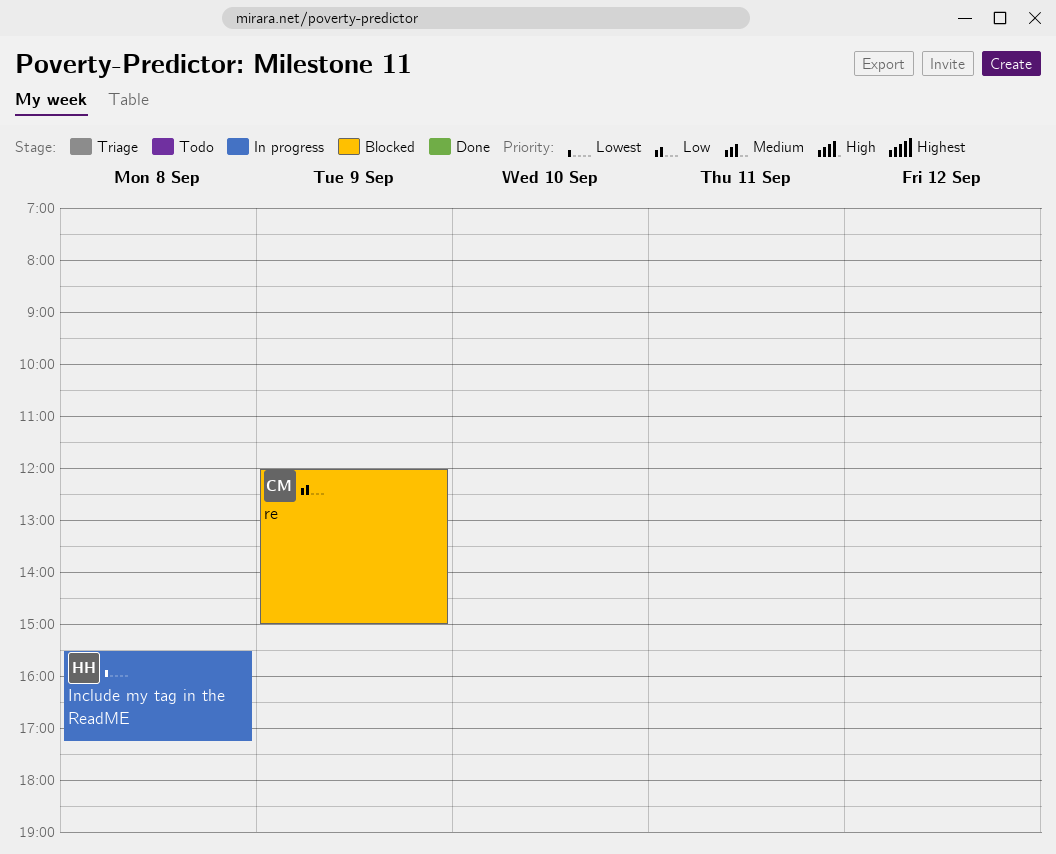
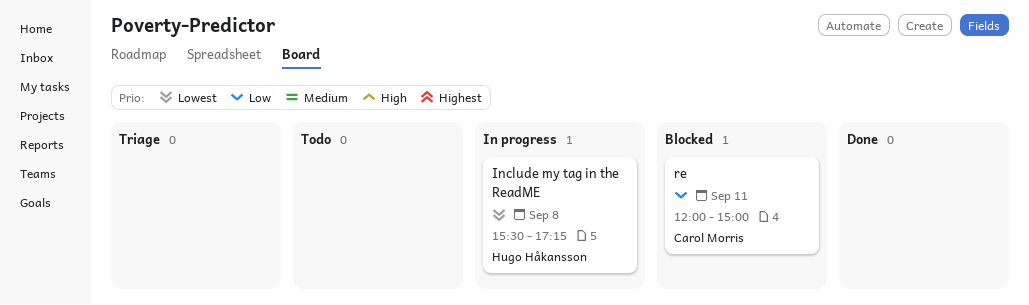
re, day: Sep 9 -> Sep 11

